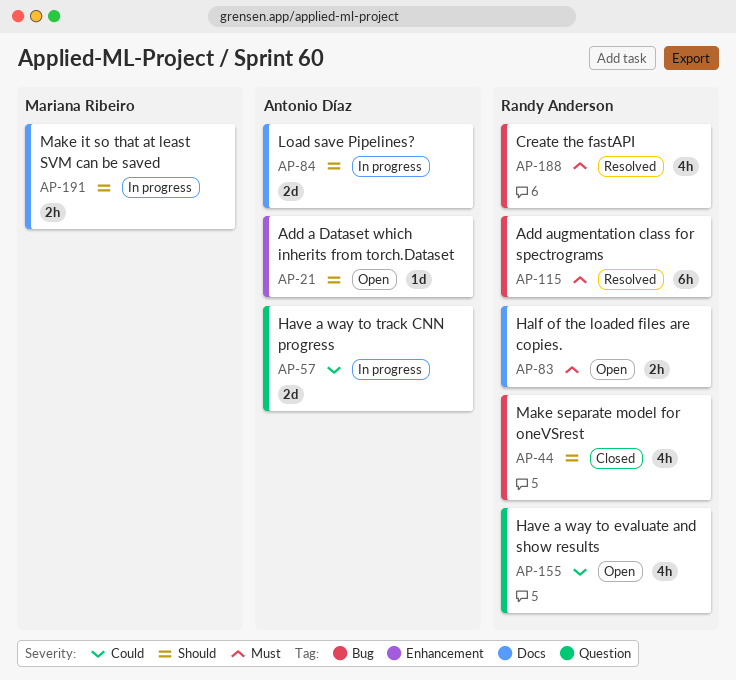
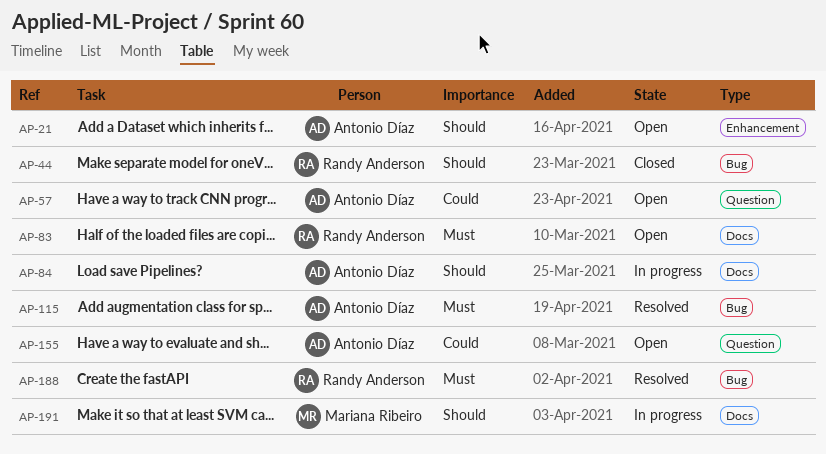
AP-57, status: In progress -> Open
AP-115, owner: Randy Anderson -> Antonio Díaz
AP-155, owner: Randy Anderson -> Antonio Díaz

